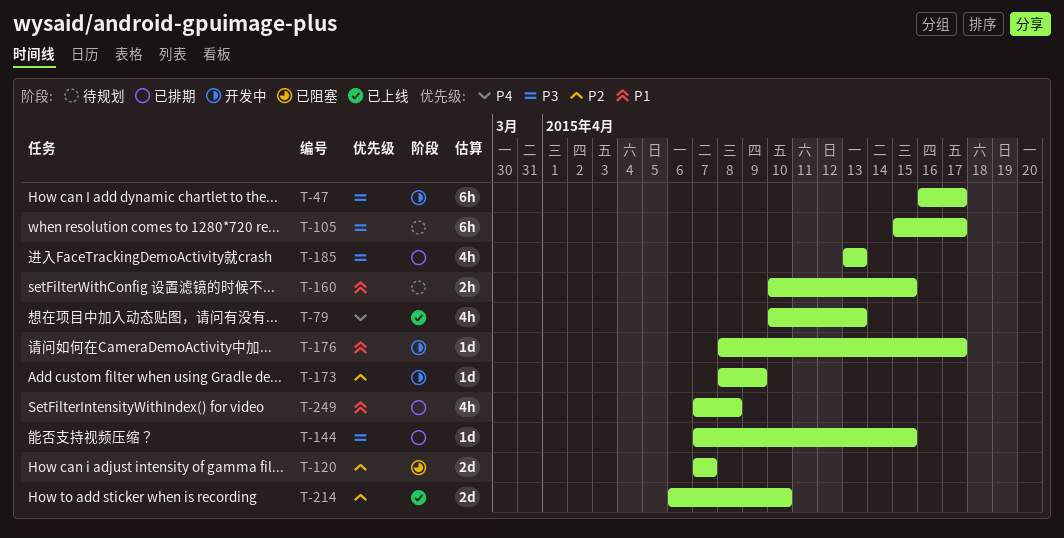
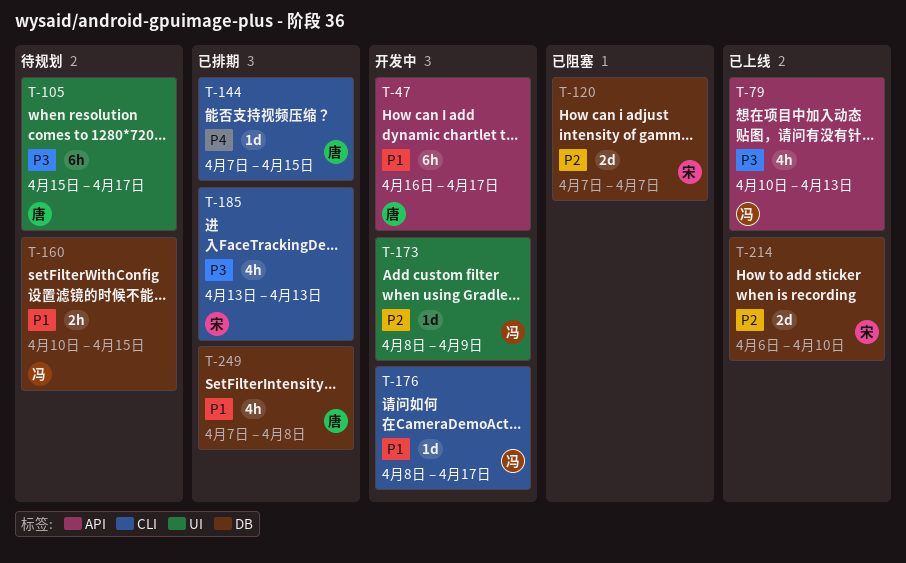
T-47, priority: P3 -> P1
T-79, priority: P4 -> P3
T-144, priority: P3 -> P4

